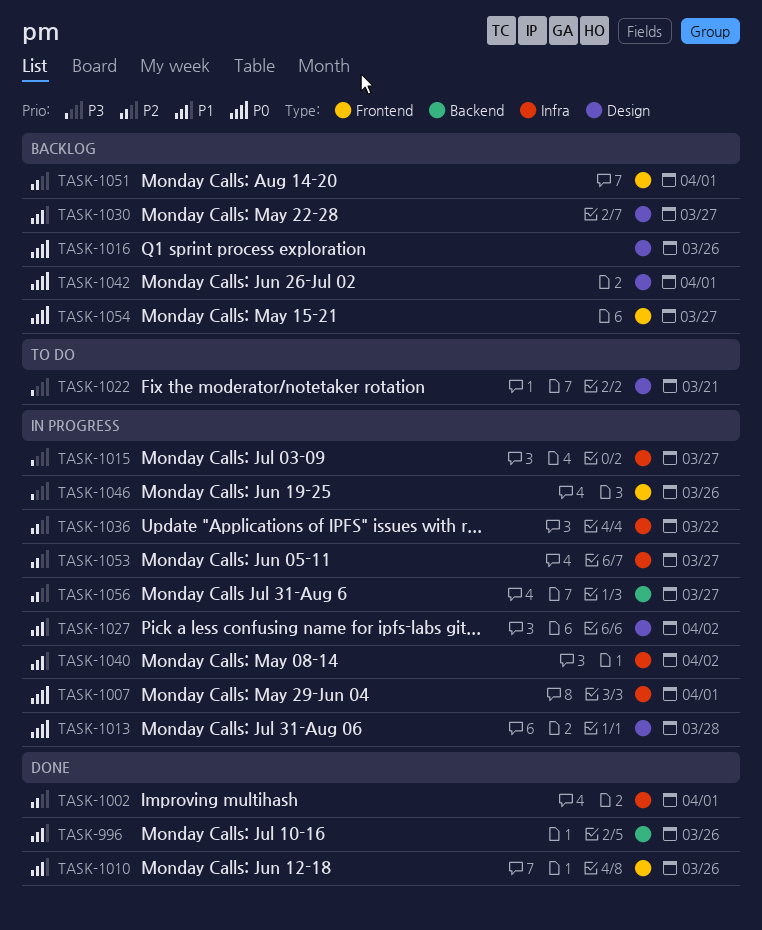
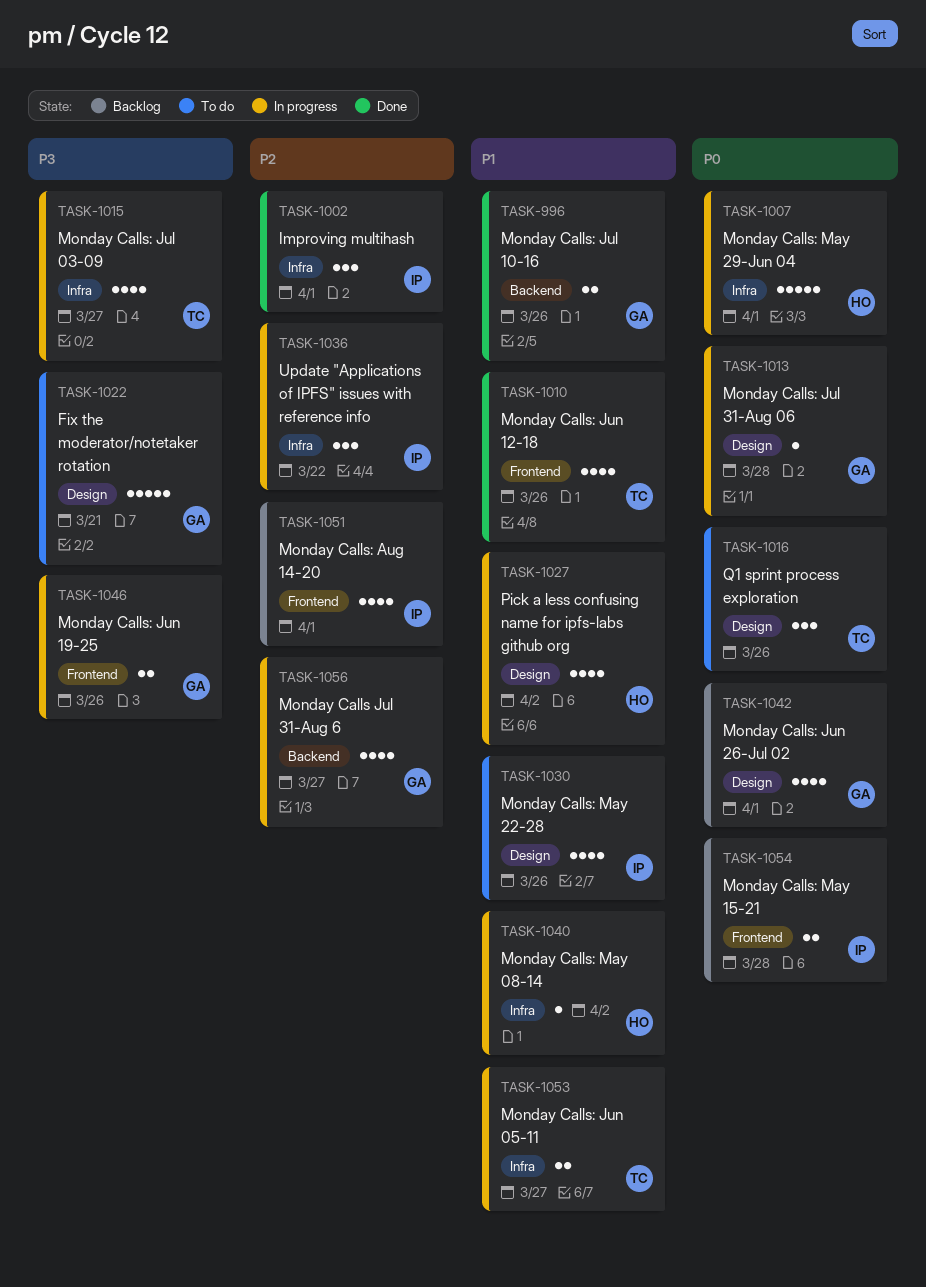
TASK-1016, status: Backlog -> To do
TASK-1030, status: Backlog -> To do
TASK-1030, due: Mar 27 -> Mar 26
TASK-1053, priority: P2 -> P1
TASK-1054, due: Mar 27 -> Mar 28

